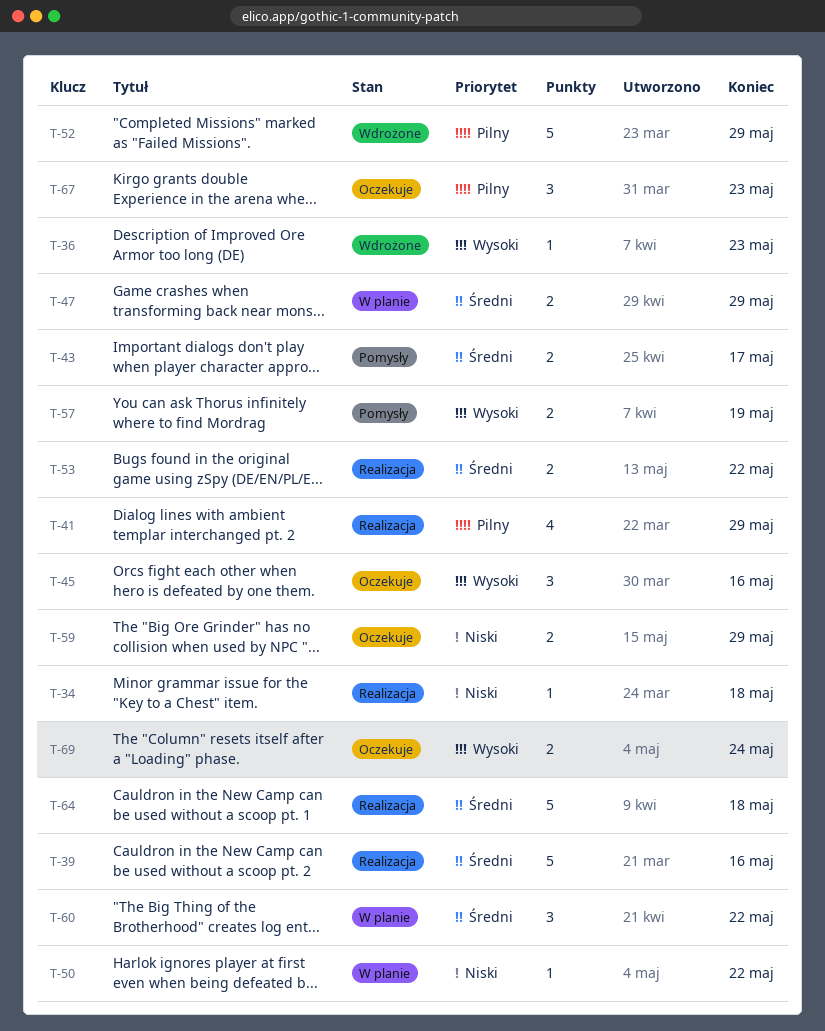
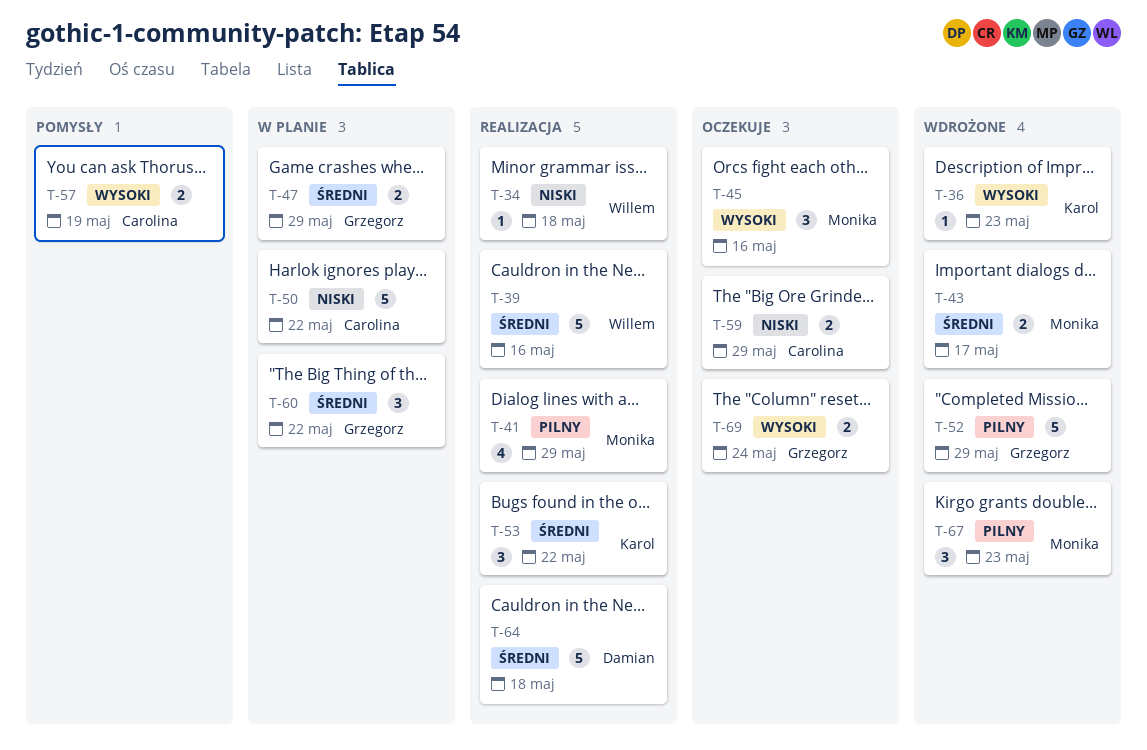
T-43, status: Pomysły -> Wdrożone
T-50, estimate: 1 -> 5
T-53, estimate: 2 -> 3
T-67, status: Oczekuje -> Wdrożone

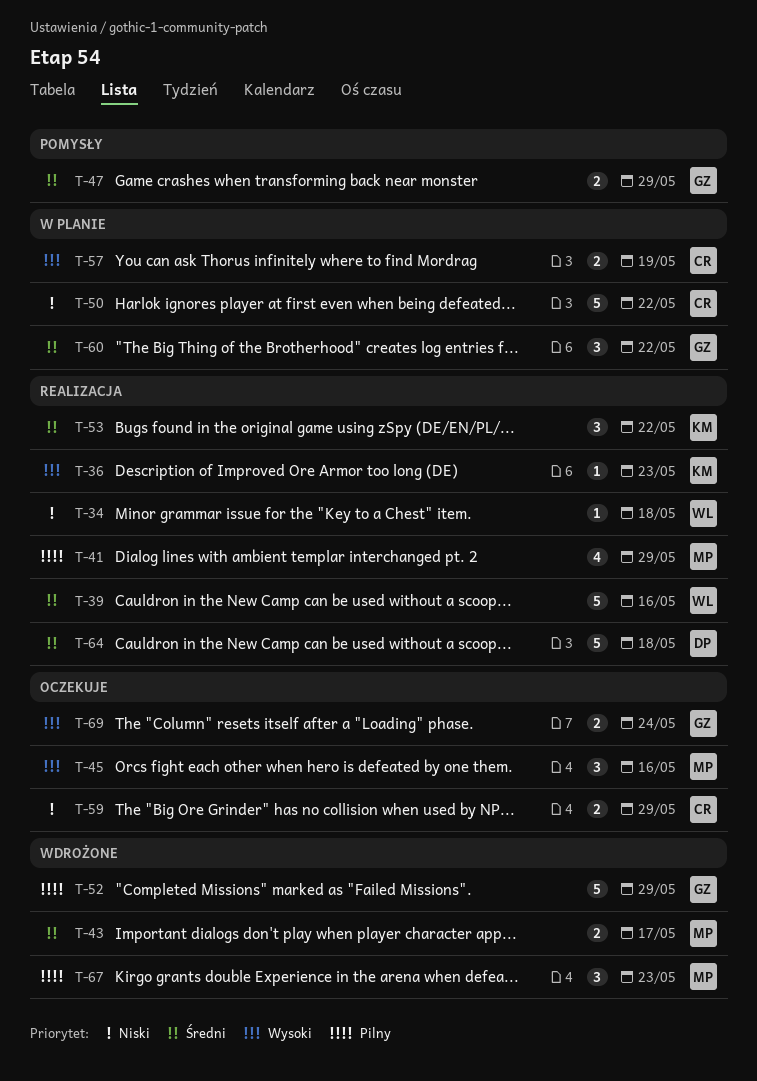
T-36, status: Wdrożone -> Realizacja
T-47, status: W planie -> Pomysły
T-57, status: Pomysły -> W planie

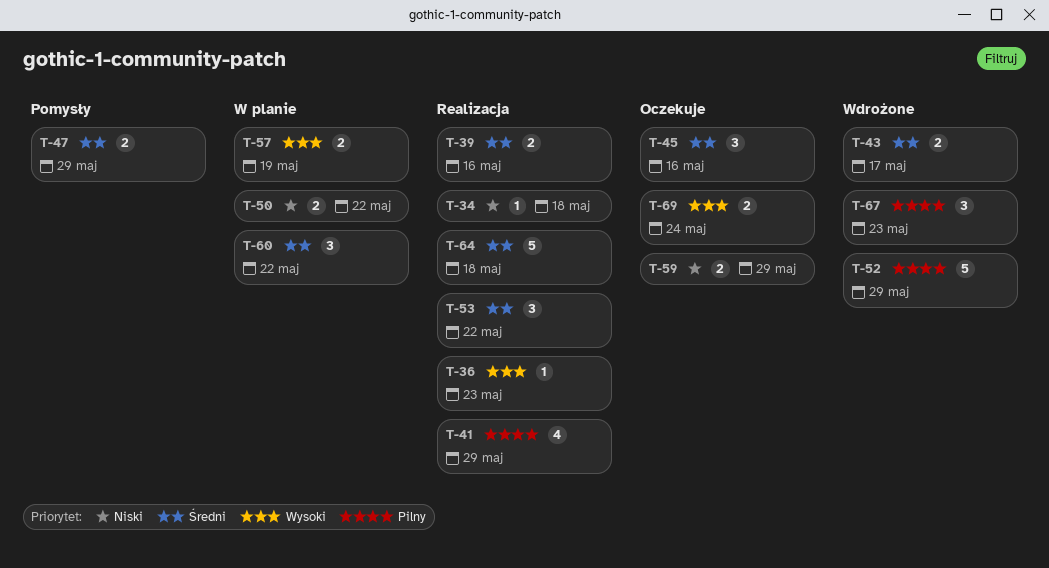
T-39, estimate: 5 -> 2
T-45, priority: Wysoki -> Średni
T-50, estimate: 5 -> 2

